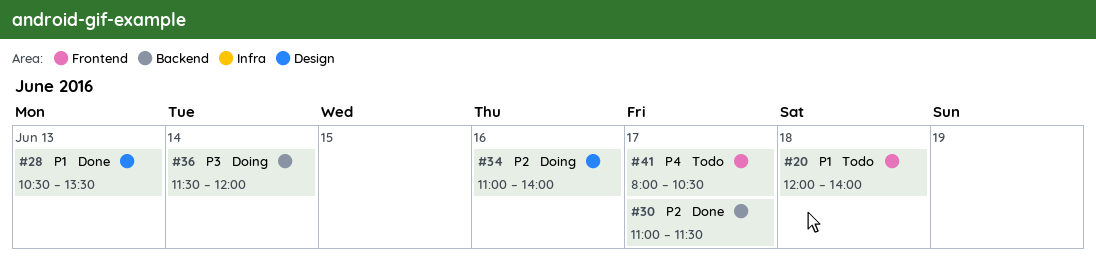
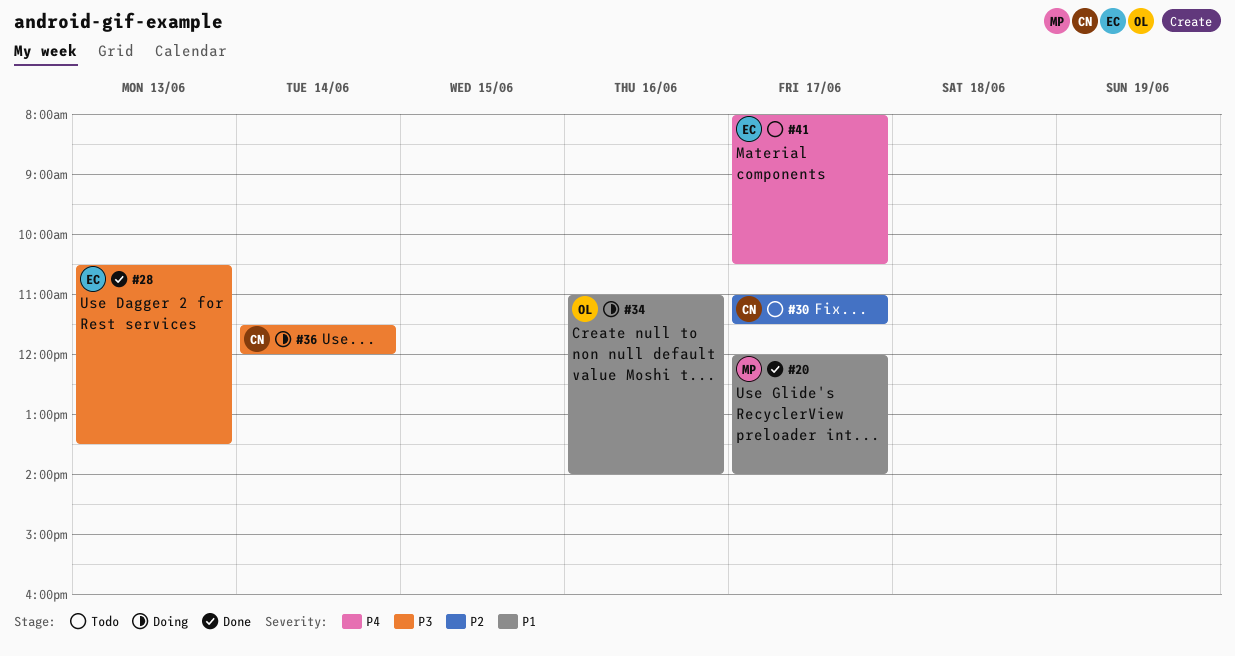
#20, status: Todo -> Done
#20, day: Jun 18 -> Jun 17
#28, priority: P1 -> P3
#30, status: Done -> Todo
#34, priority: P2 -> P1

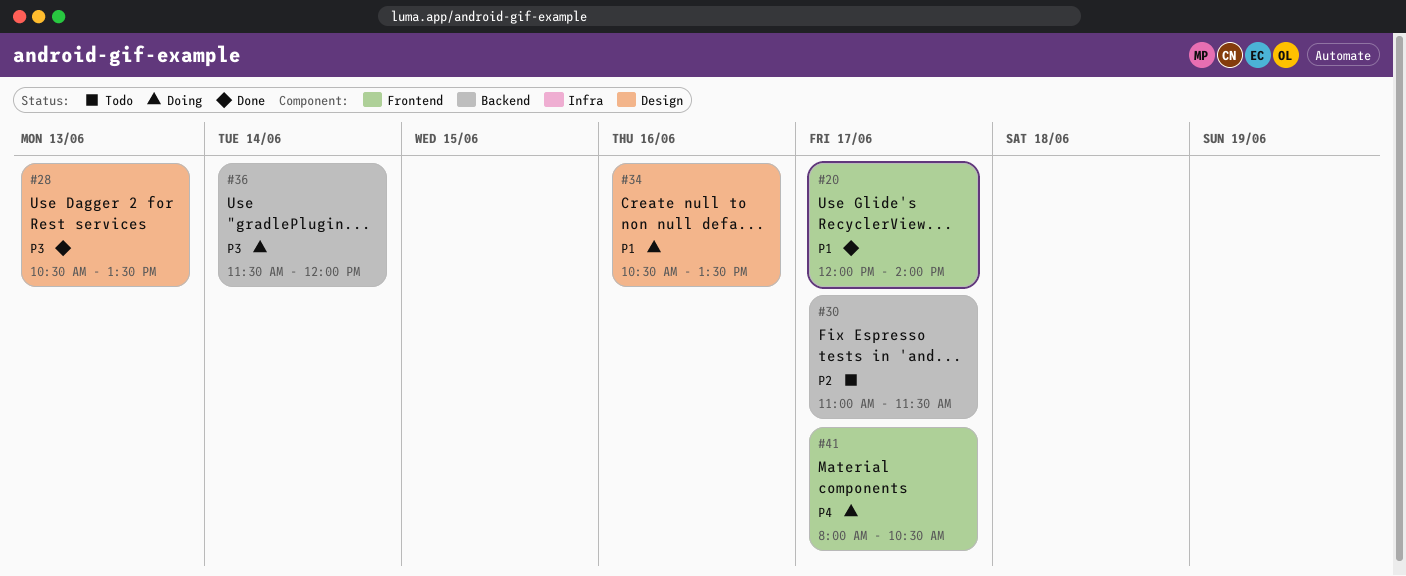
#34, begins: 11:00 -> 10:30
#34, ends: 14:00 -> 13:30
#41, status: Todo -> Doing

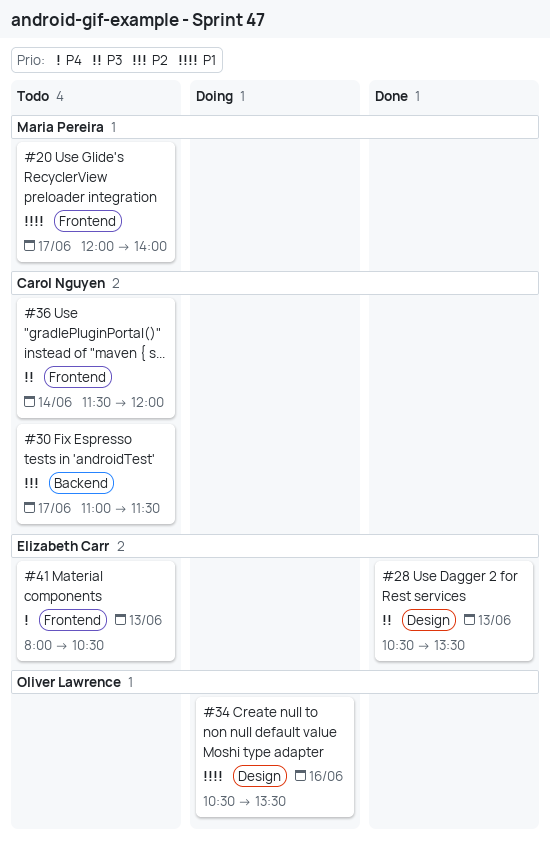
#20, status: Done -> Todo
#36, status: Doing -> Todo
#36, label: Backend -> Frontend
#41, status: Doing -> Todo
#41, day: Jun 17 -> Jun 13

